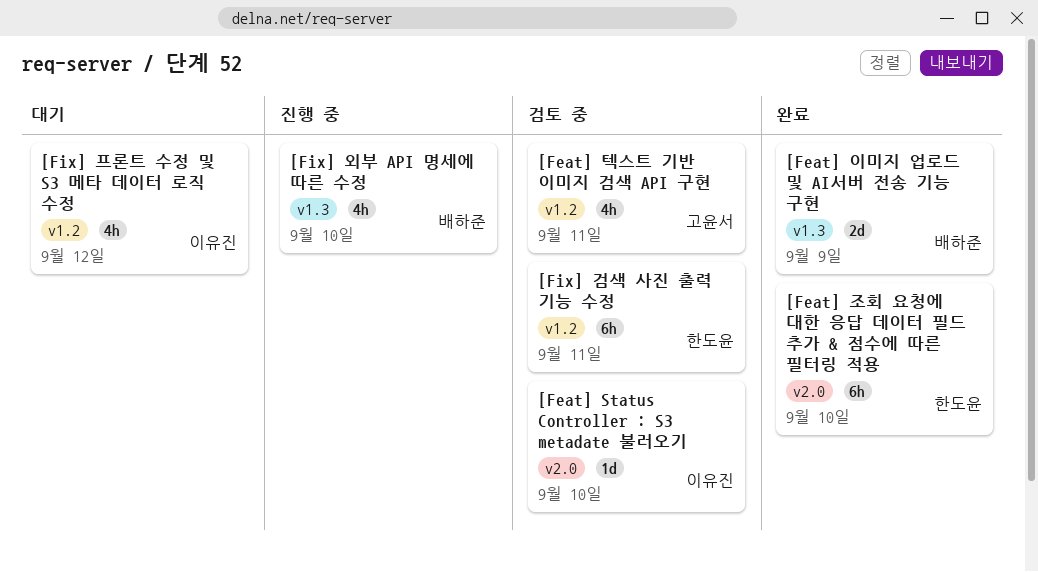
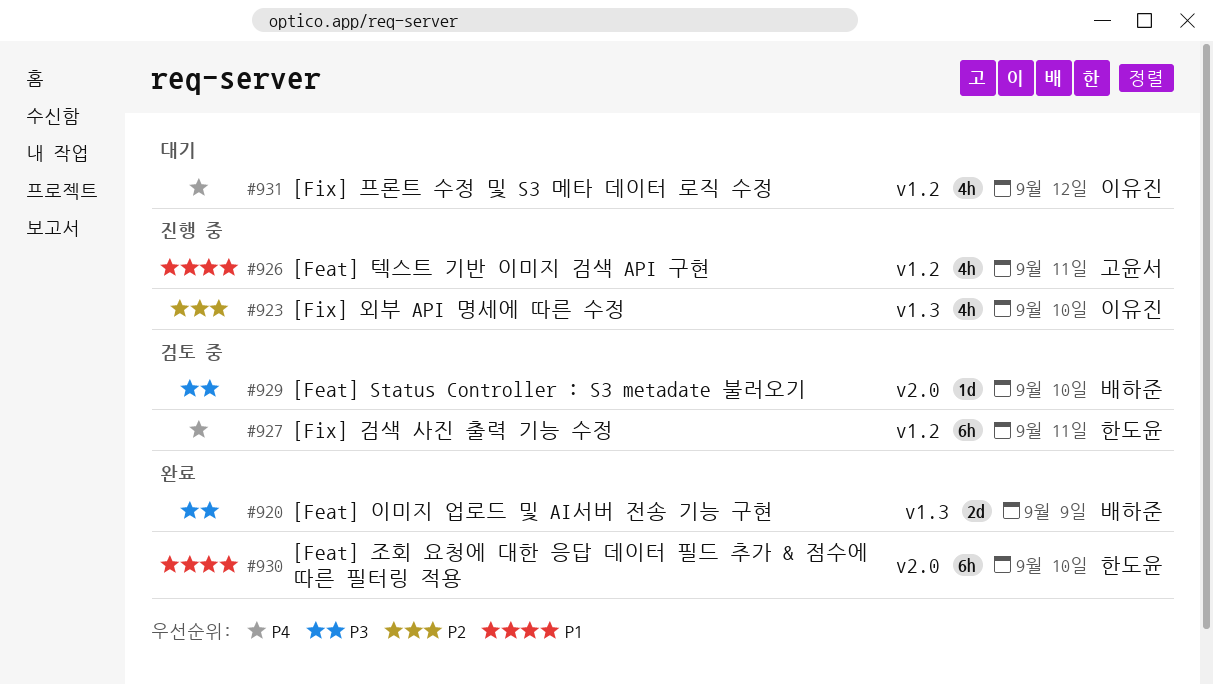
[Feat] Status Controller : S3 metadate 불러오기, owner: 이유진 -> 배하준
[Feat] 텍스트 기반 이미지 검색 API 구현, status: 검토 중 -> 진행 중
[Fix] 외부 API 명세에 따른 수정, owner: 배하준 -> 이유진

